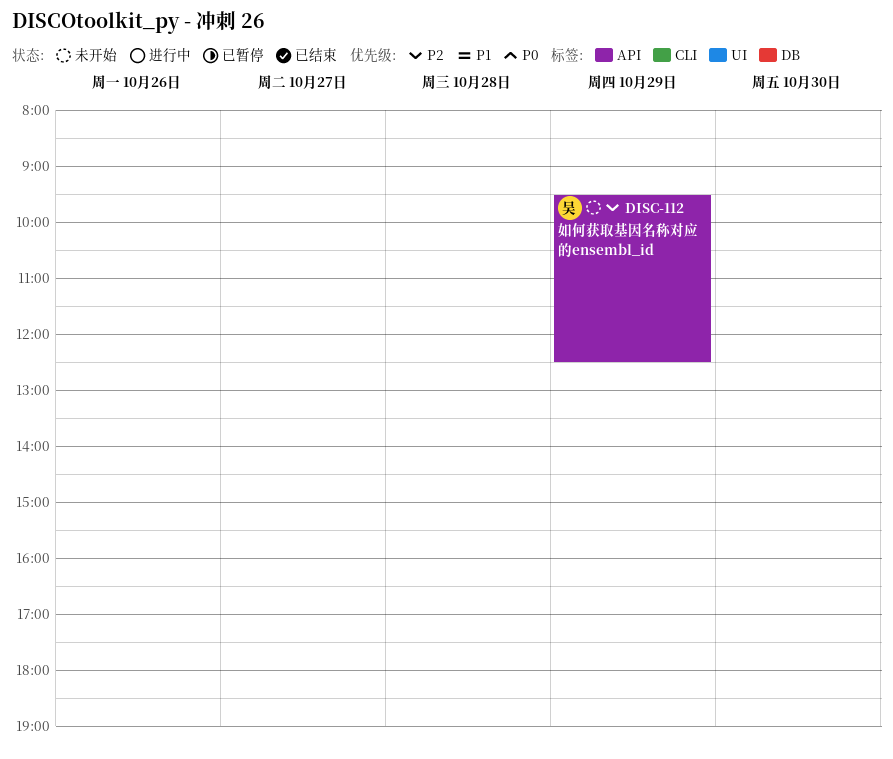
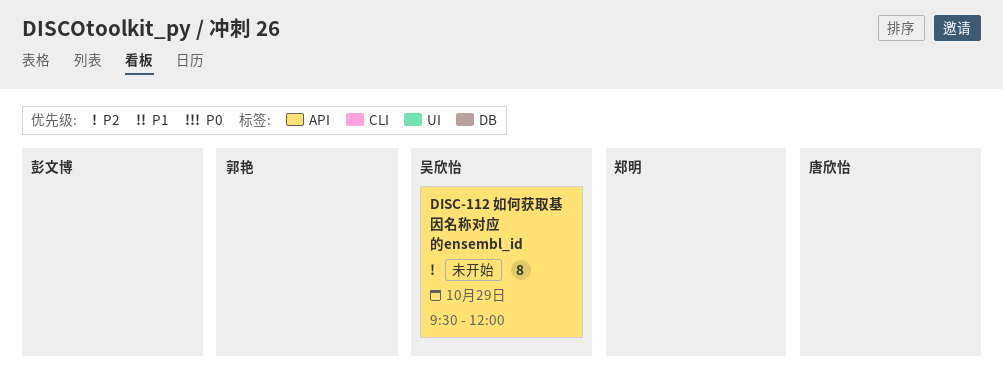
DISC-112, ends: 12:30 -> 12:00

